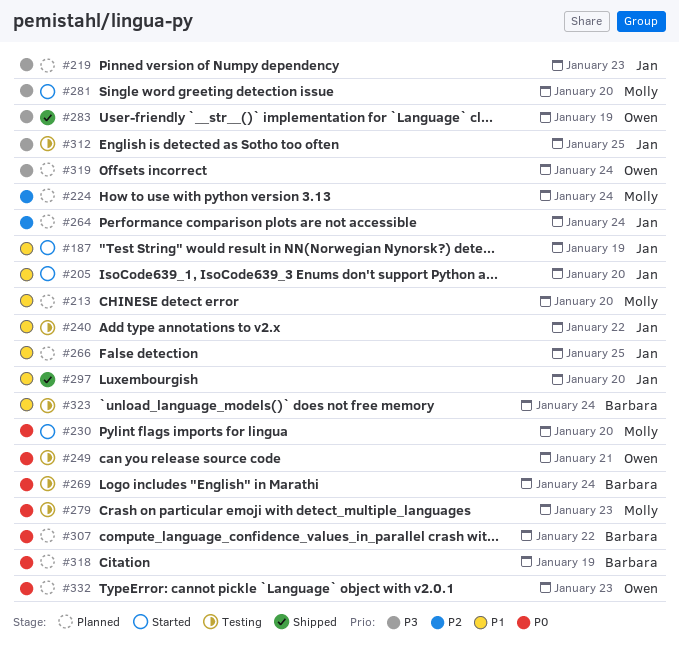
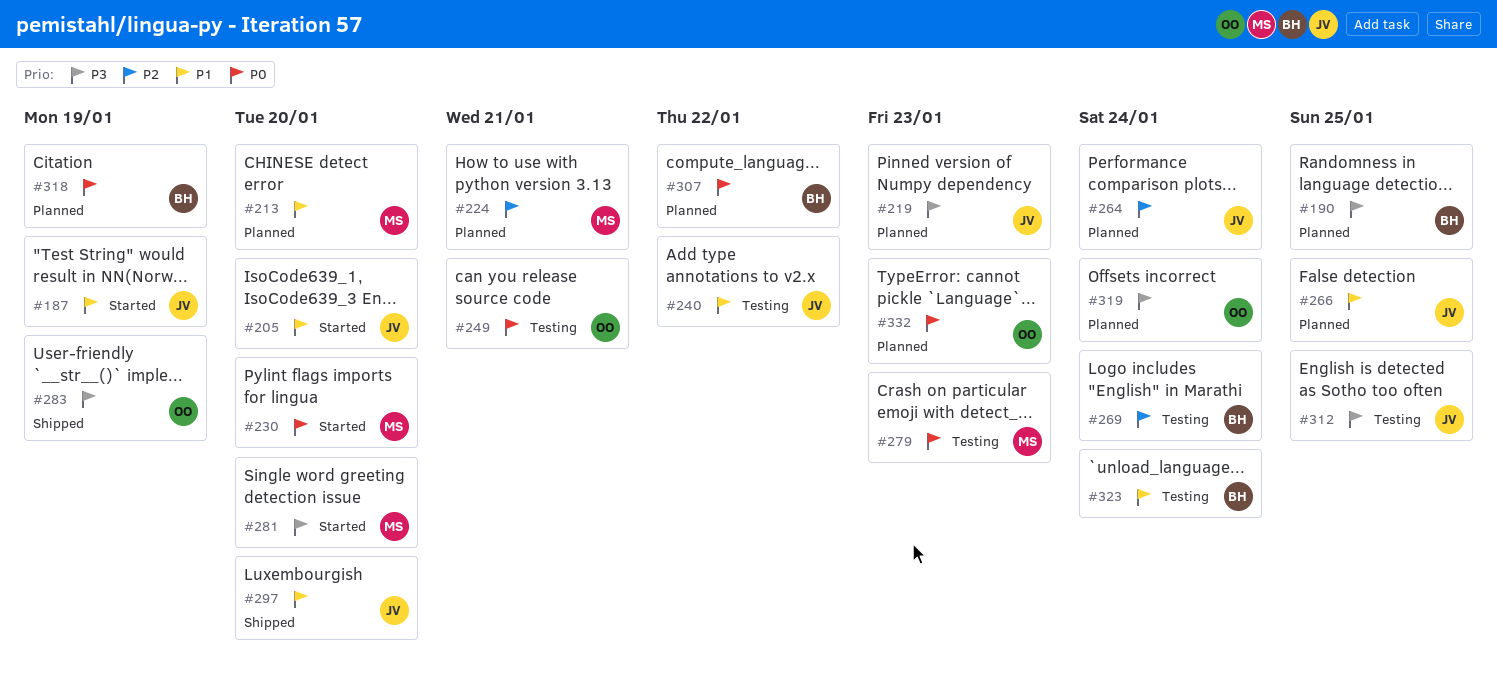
#190: none -> present
#224, due: Jan 24 -> Jan 21
#269, priority: P0 -> P2

